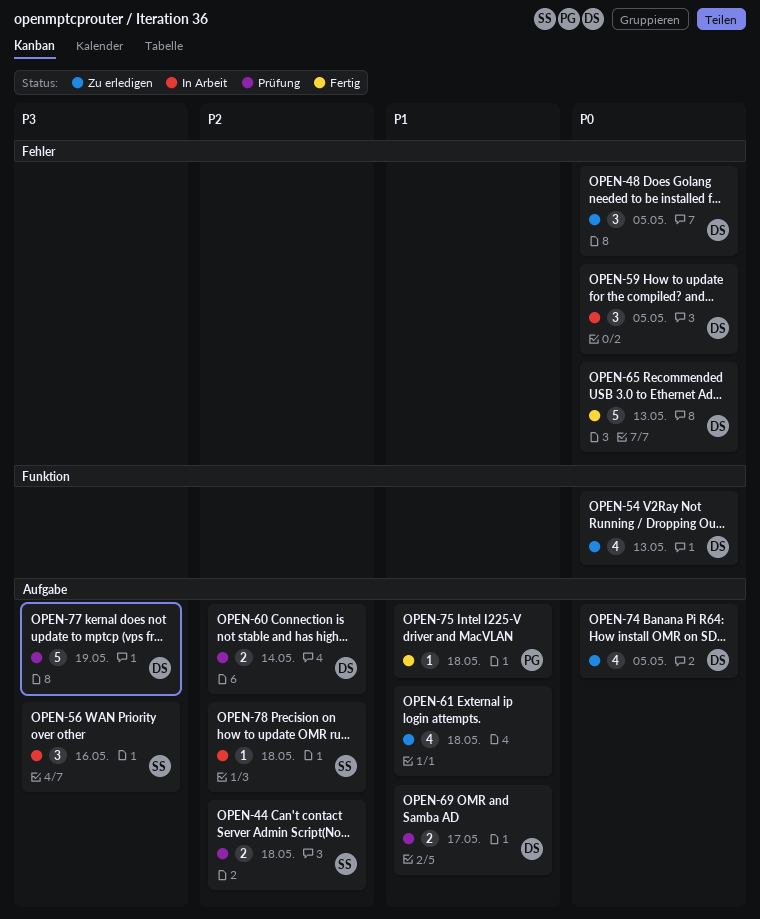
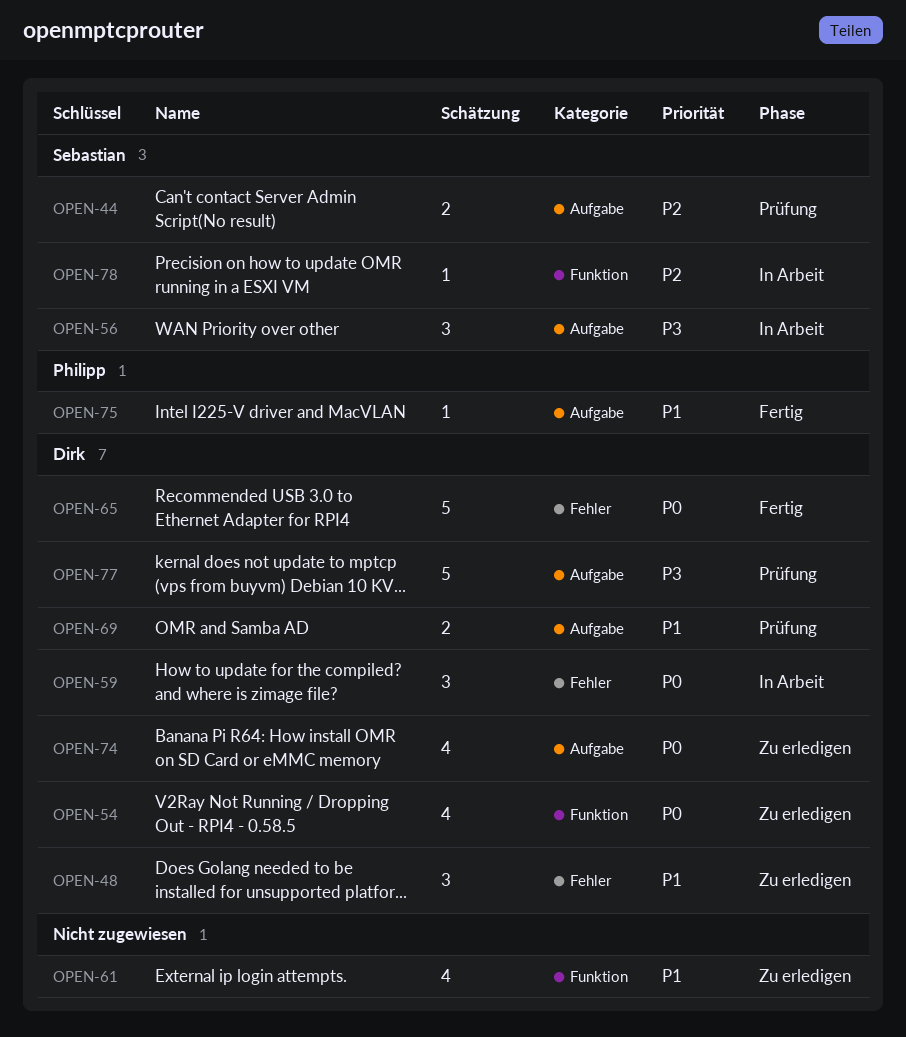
OPEN-48, priority: P0 -> P1
OPEN-60: present -> none
OPEN-61, label: Aufgabe -> Funktion
OPEN-78, label: Aufgabe -> Funktion

